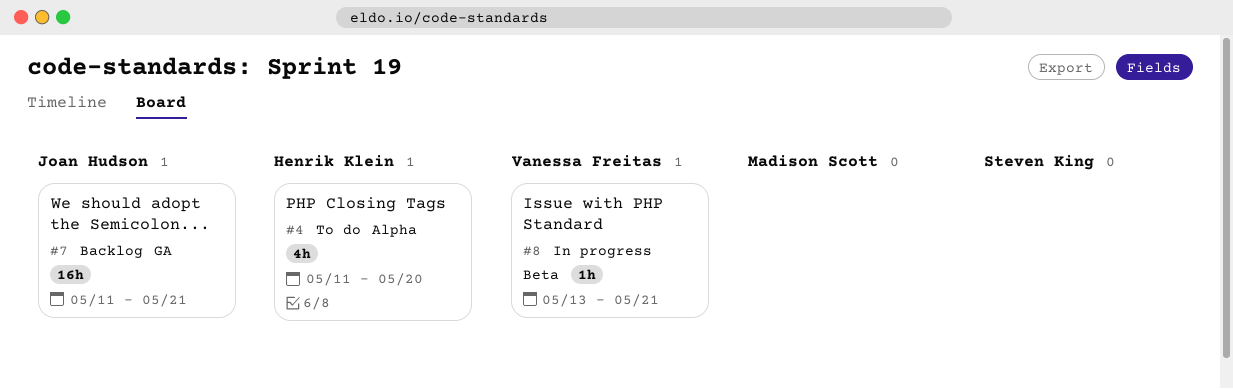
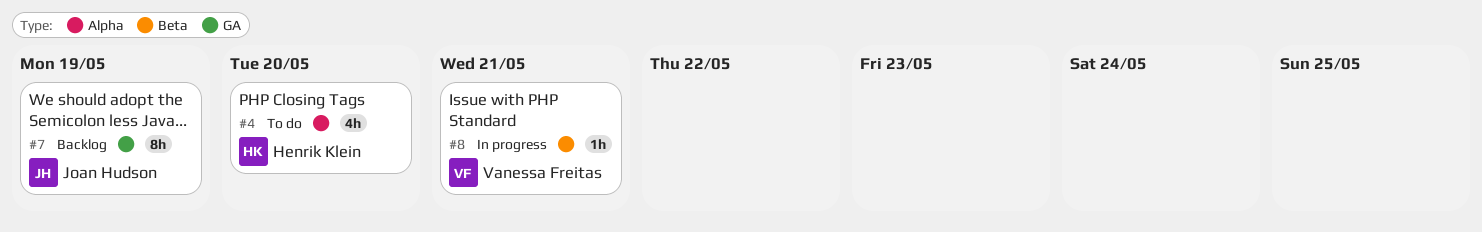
#7, estimate: 16h -> 8h
#7, due: May 21 -> May 19

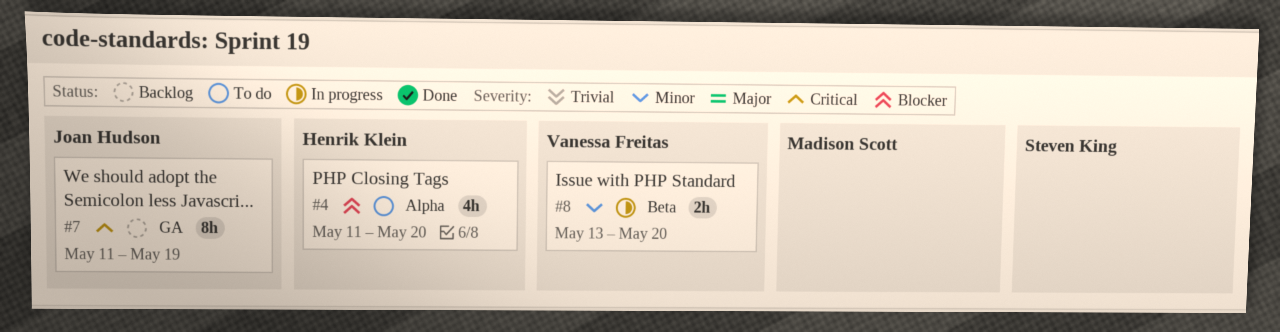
#8, estimate: 1h -> 2h
#8, due: May 21 -> May 20

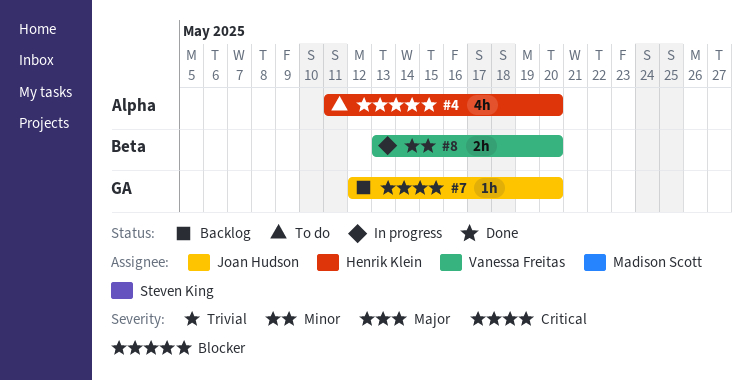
#7, estimate: 8h -> 1h
#7, start: May 11 -> May 12
#7, due: May 19 -> May 20

